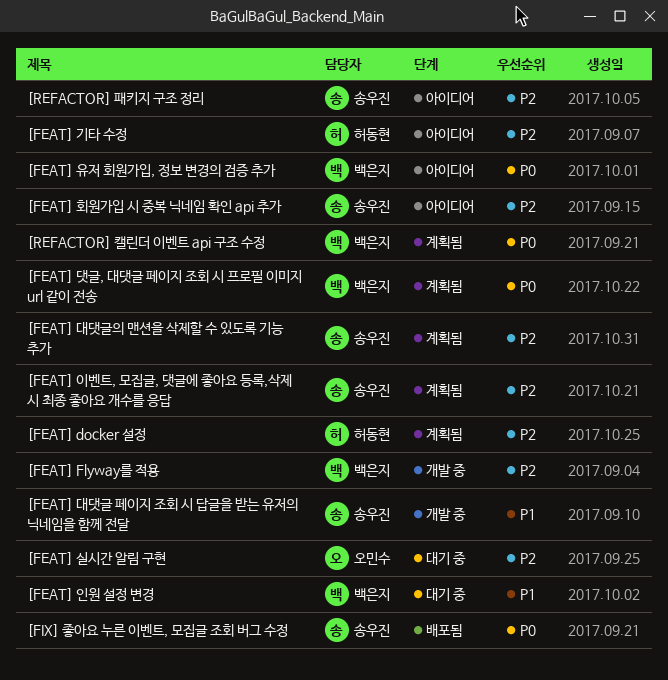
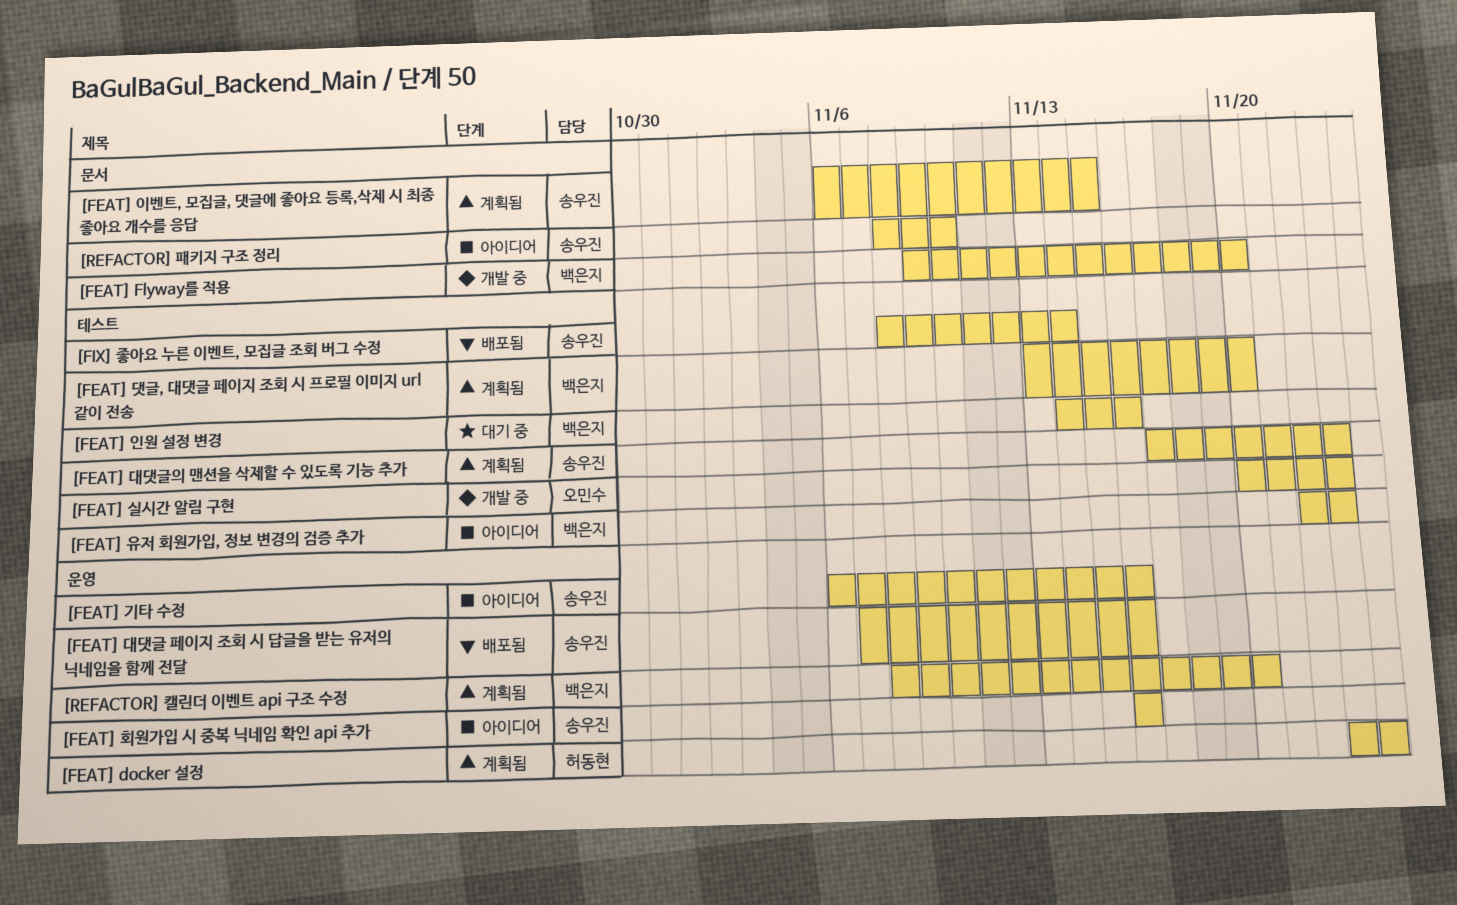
[FEAT] 기타 수정, owner: 허동현 -> 송우진
[FEAT] 대댓글 페이지 조회 시 답글을 받는 유저의 닉네임을 함께 전달, status: 개발 중 -> 배포됨
[FEAT] 실시간 알림 구현, status: 대기 중 -> 개발 중

